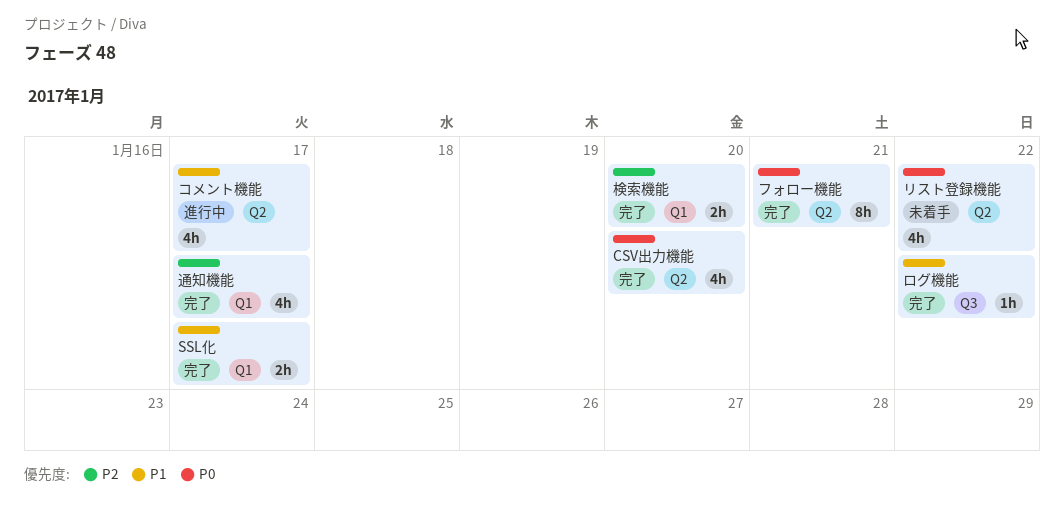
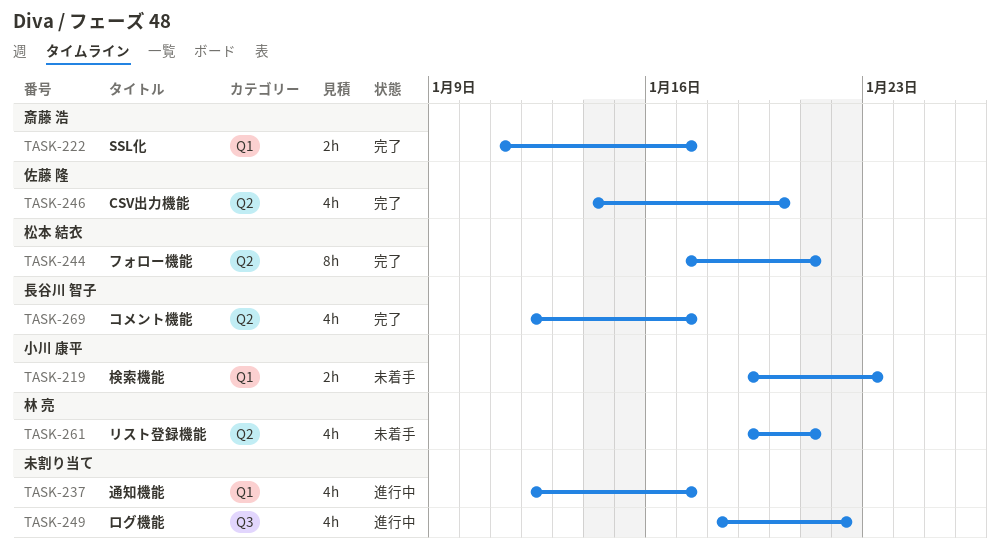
コメント機能, status: 進行中 -> 完了
リスト登録機能, due: Jan 22 -> Jan 21
ログ機能, status: 完了 -> 進行中
ログ機能, estimate: 1h -> 4h
検索機能, status: 完了 -> 未着手
検索機能, due: Jan 20 -> Jan 23
通知機能, status: 完了 -> 進行中

